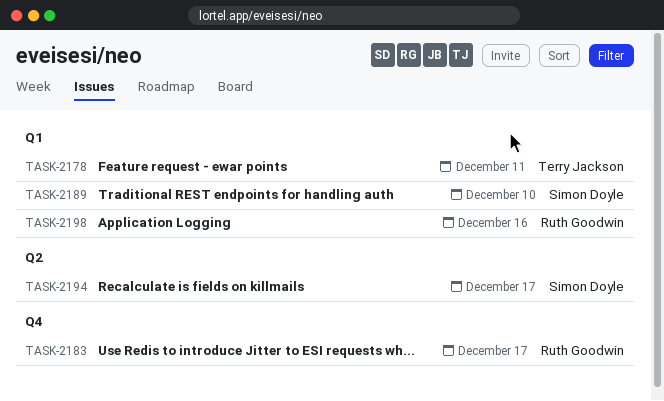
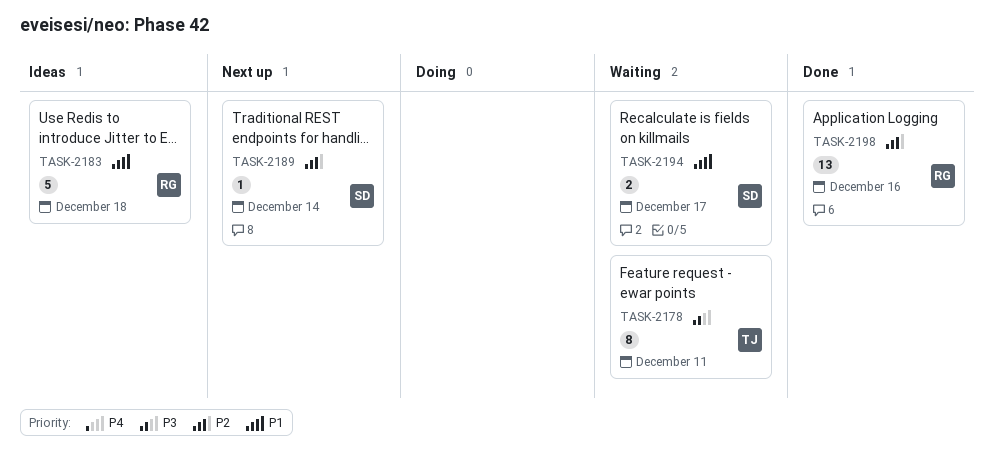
TASK-2183, due: Dec 17 -> Dec 18
TASK-2189, due: Dec 10 -> Dec 14

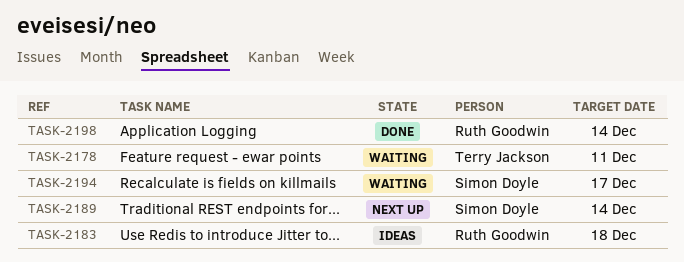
TASK-2198, due: Dec 16 -> Dec 14

